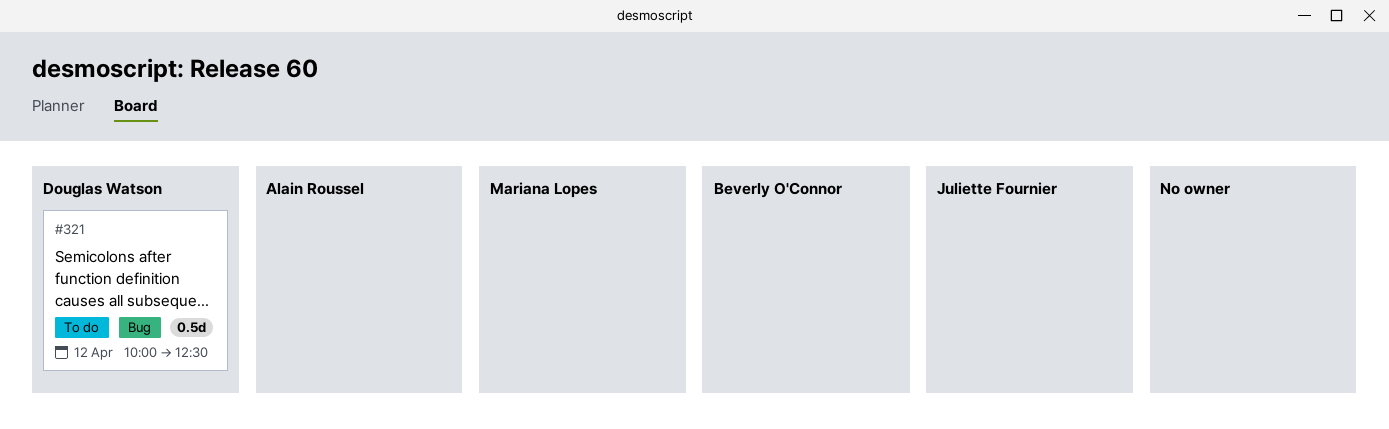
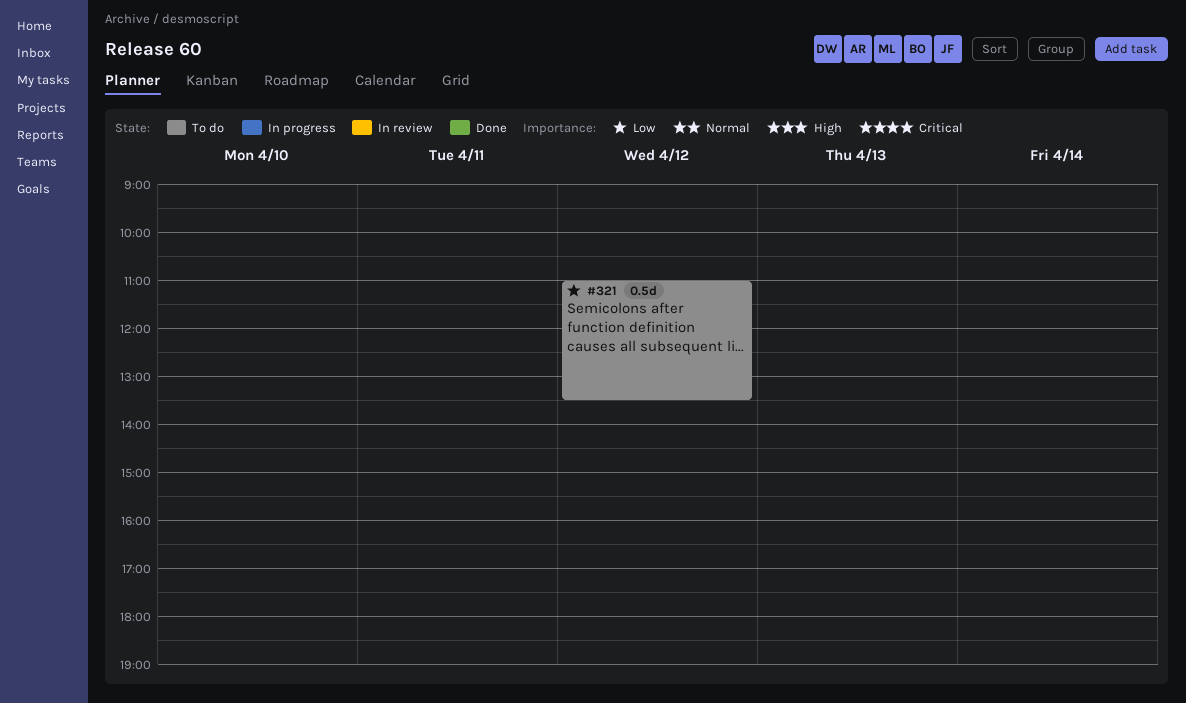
#321, begins: 10:00 -> 11:00
#321, ends: 12:30 -> 13:30

